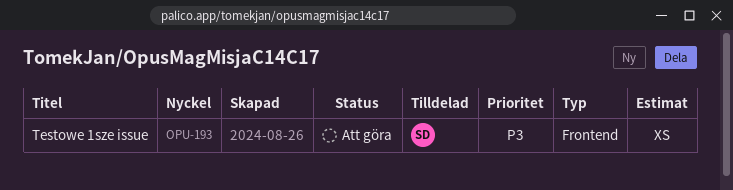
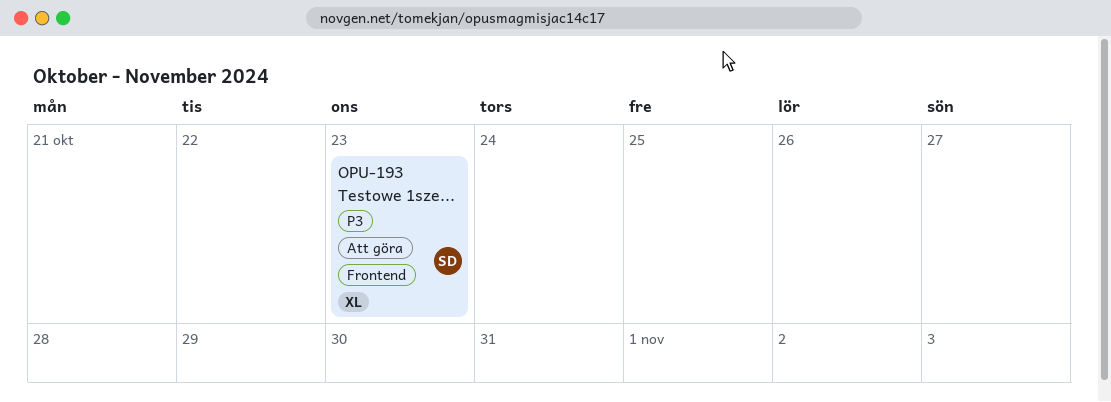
OPU-193, estimate: XS -> XL

